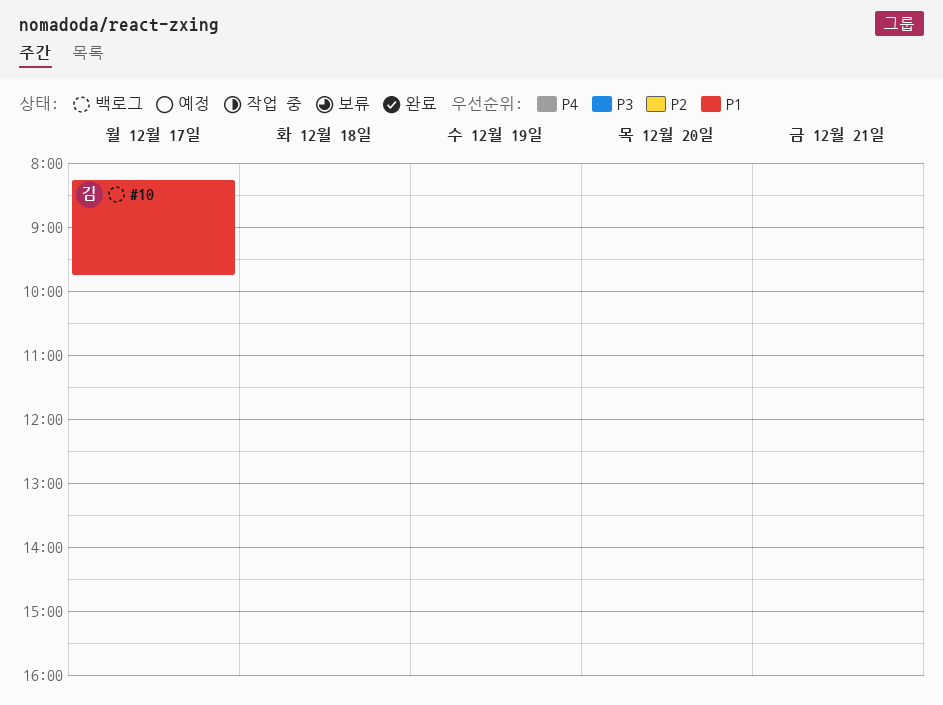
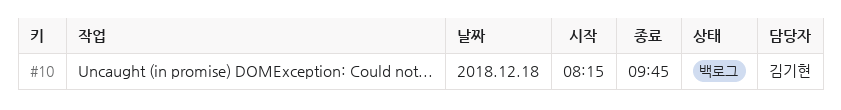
#10, day: Dec 17 -> Dec 18

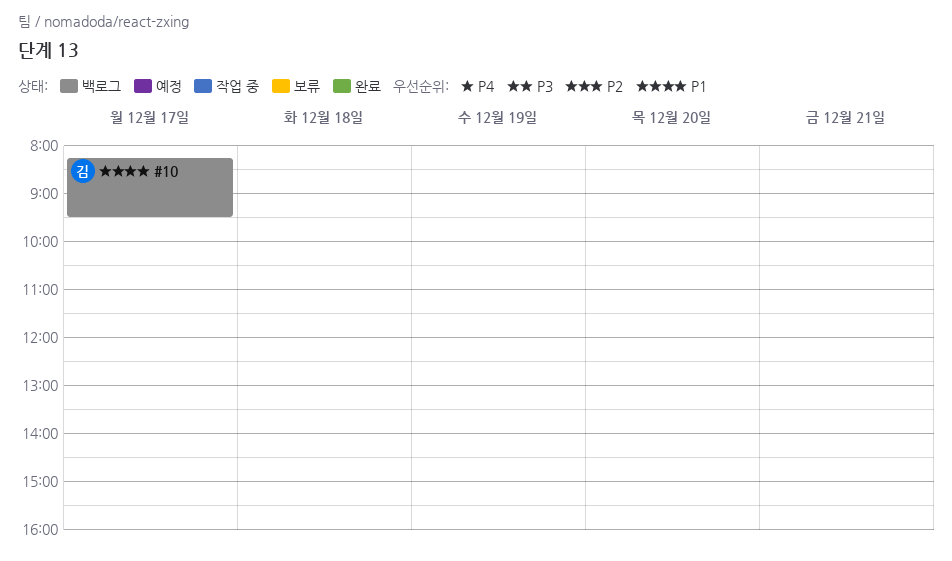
#10, day: Dec 18 -> Dec 17
#10, ends: 09:45 -> 09:30

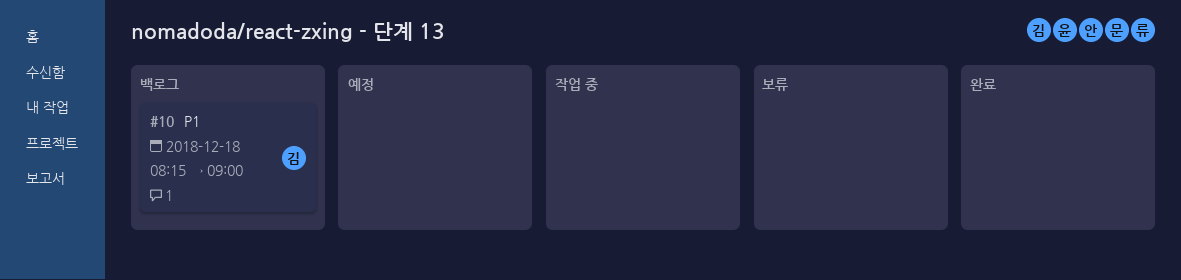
#10, day: Dec 17 -> Dec 18
#10, ends: 09:30 -> 09:00

